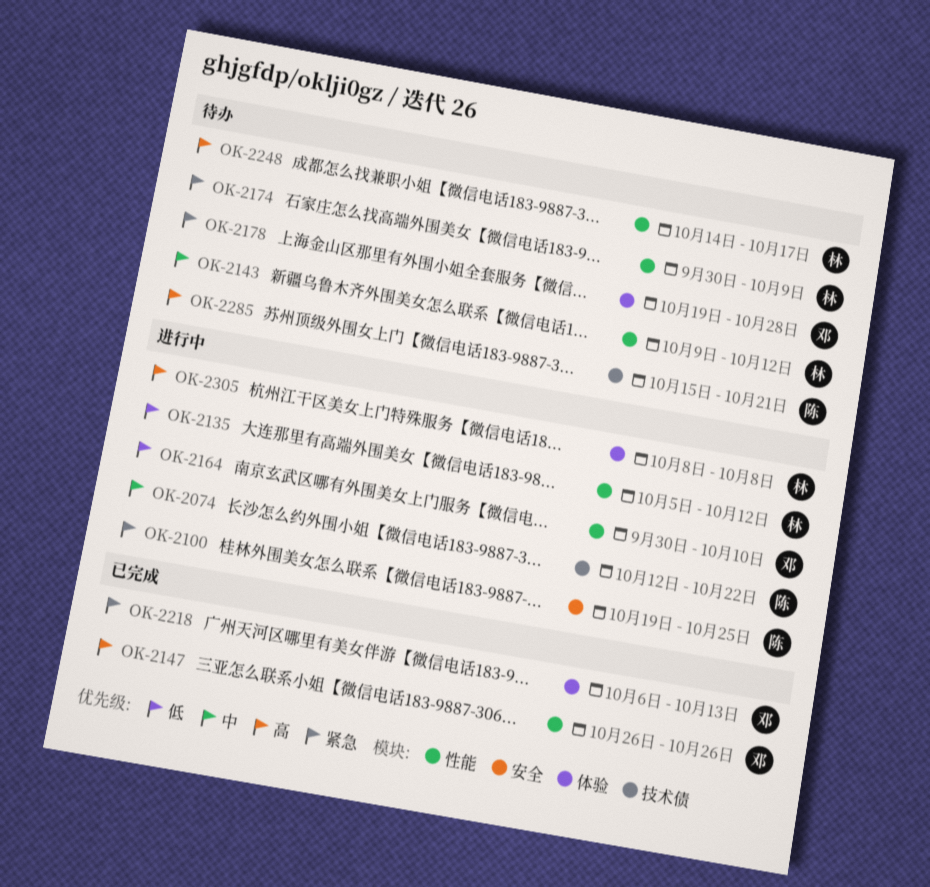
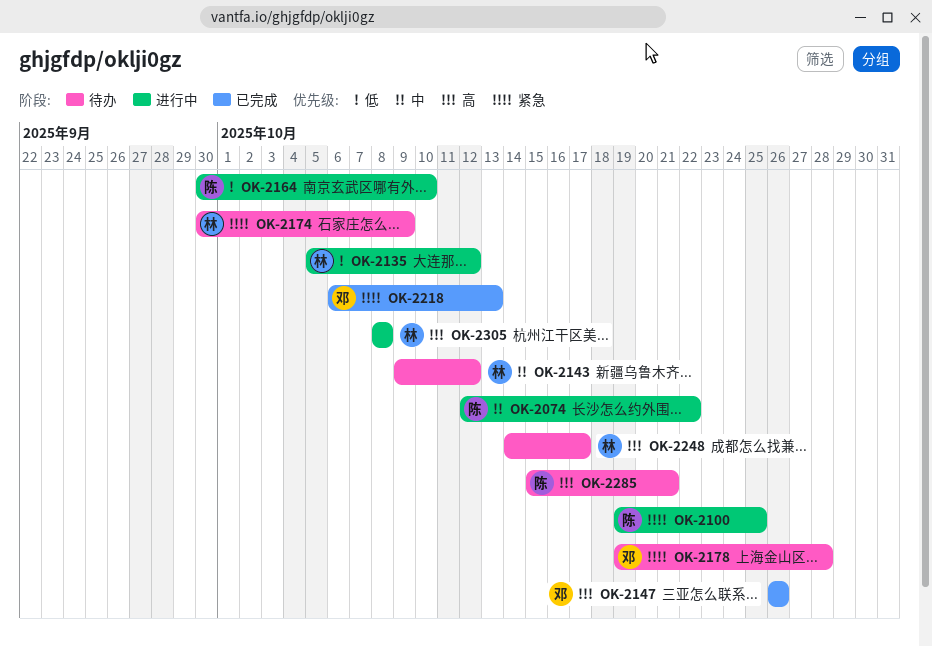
OK-2164, owner: 邓 -> 陈

